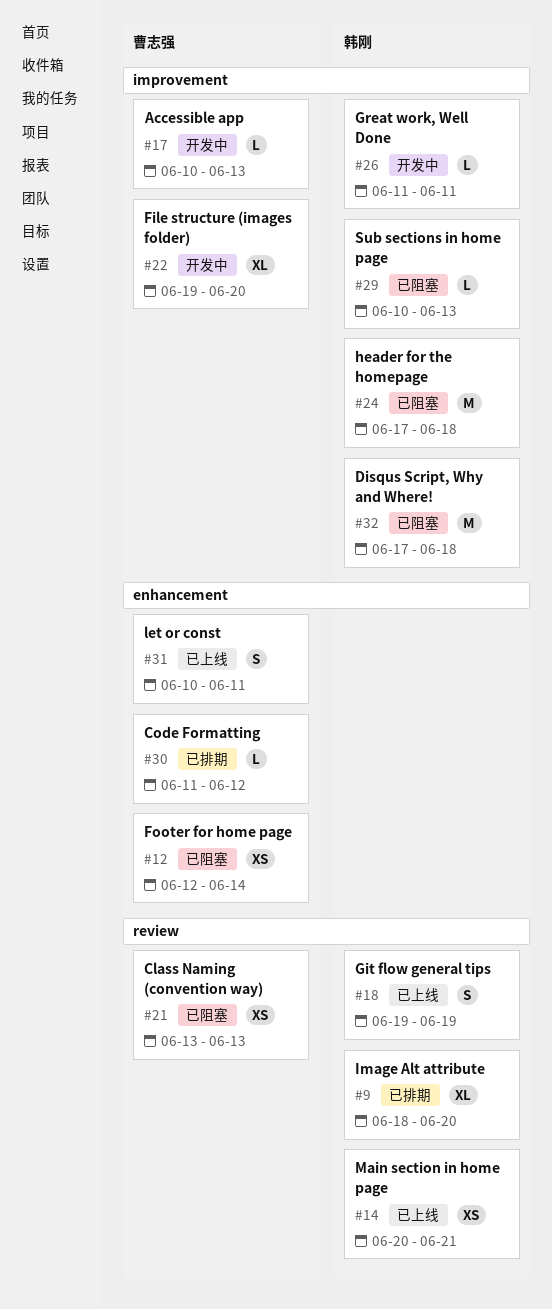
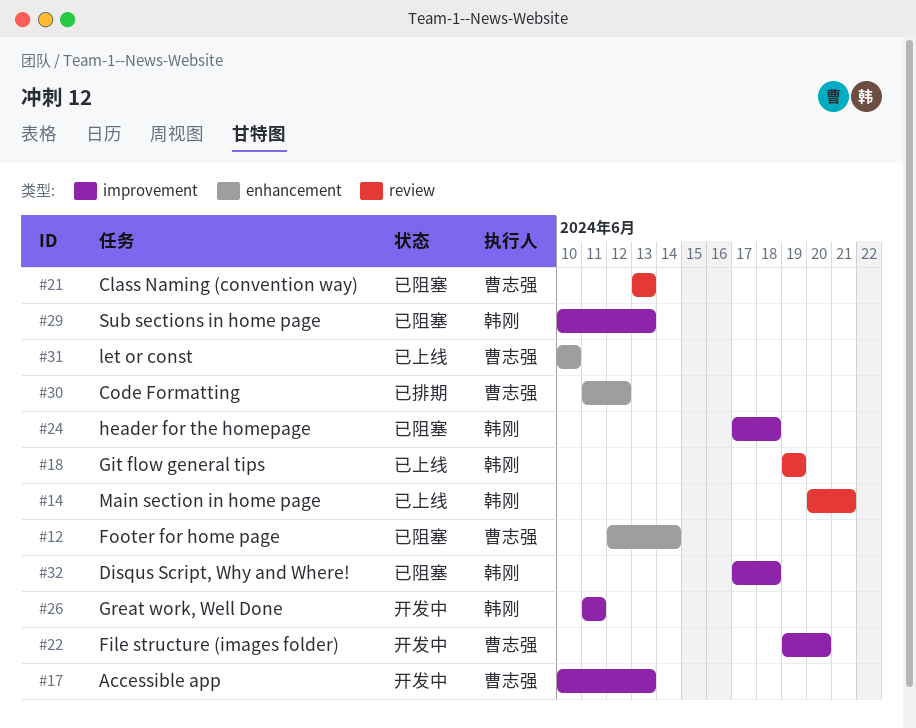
#9: present -> none
#31, due: Jun 11 -> Jun 10

